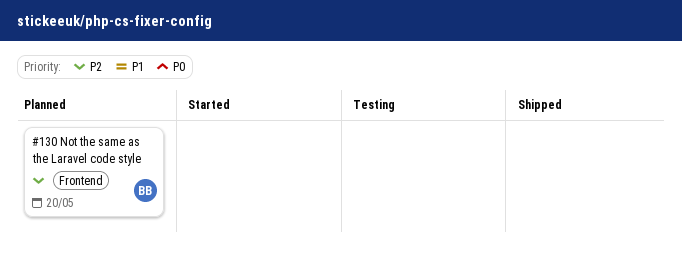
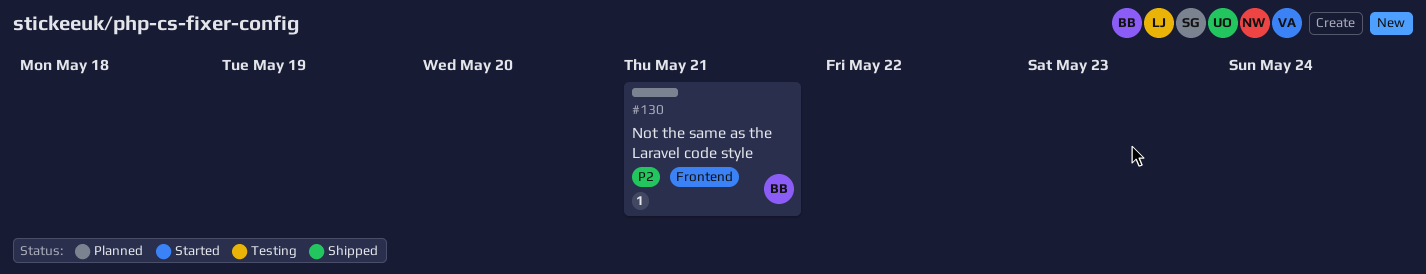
#130, due: May 20 -> May 21

